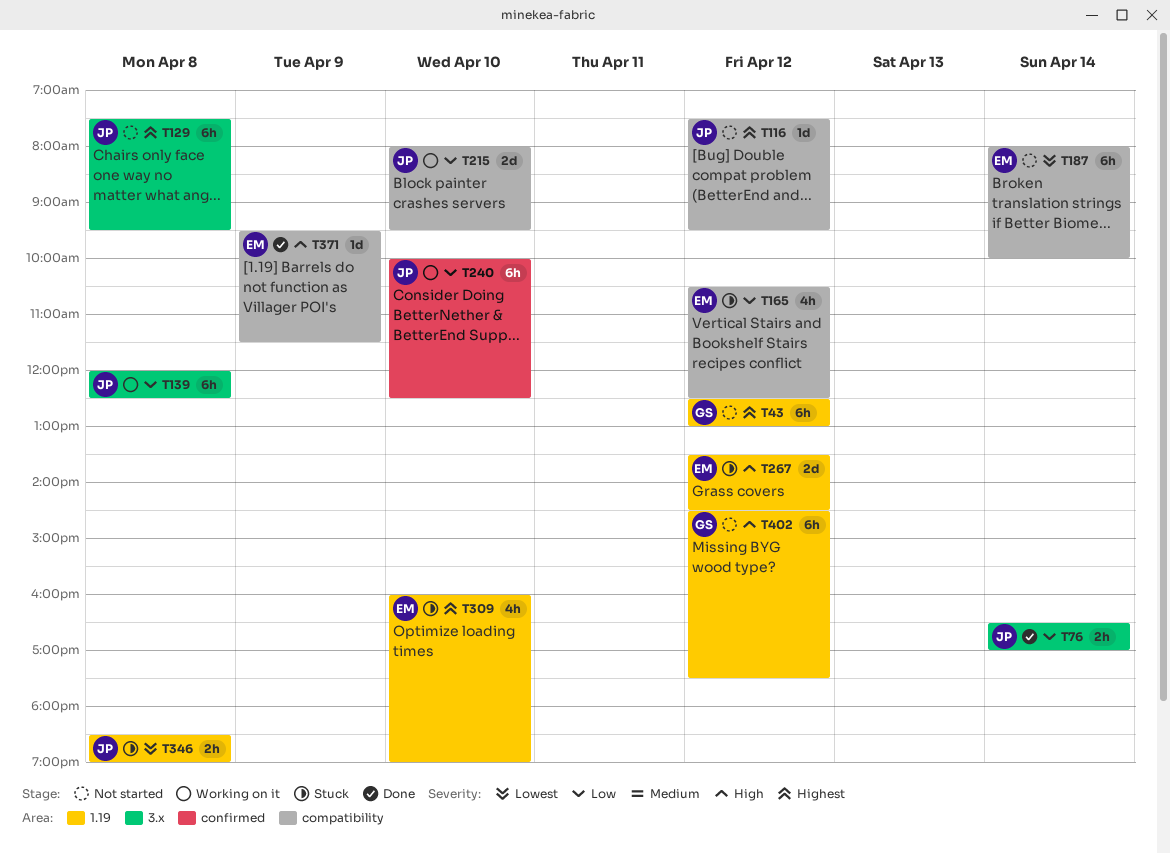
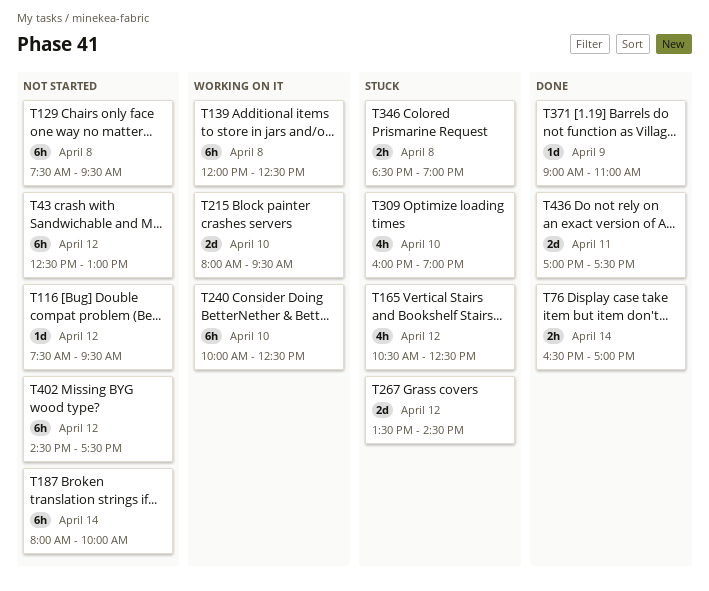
T371, begins: 09:30 -> 09:00
T371, ends: 11:30 -> 11:00
T436: none -> present

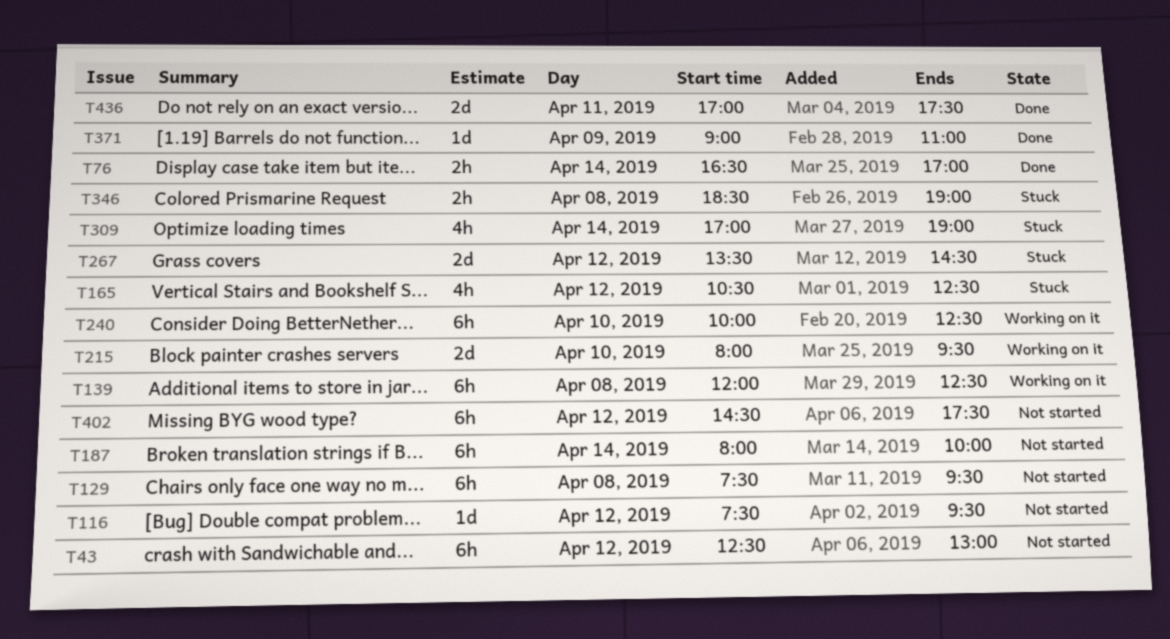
T309, day: Apr 10 -> Apr 14
T309, begins: 16:00 -> 17:00

